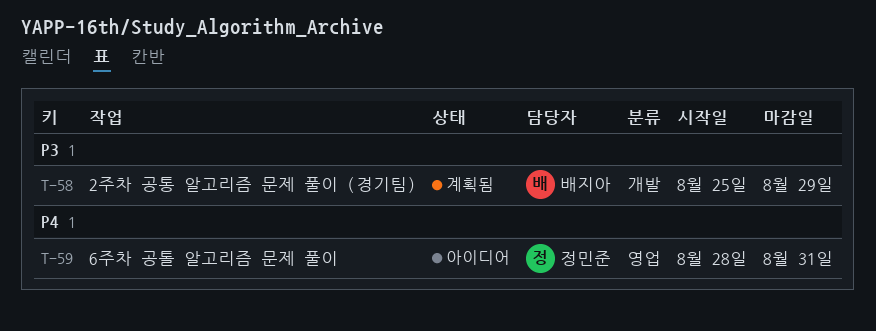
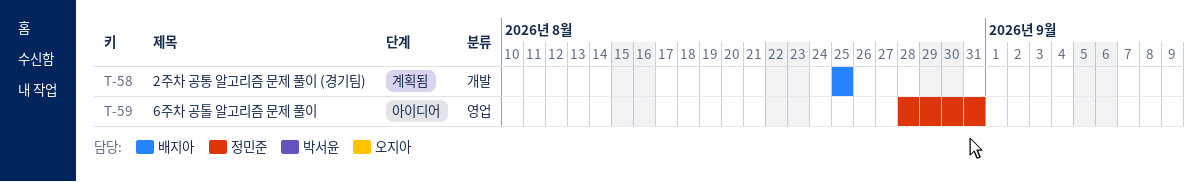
T-58, due: Aug 29 -> Aug 25

